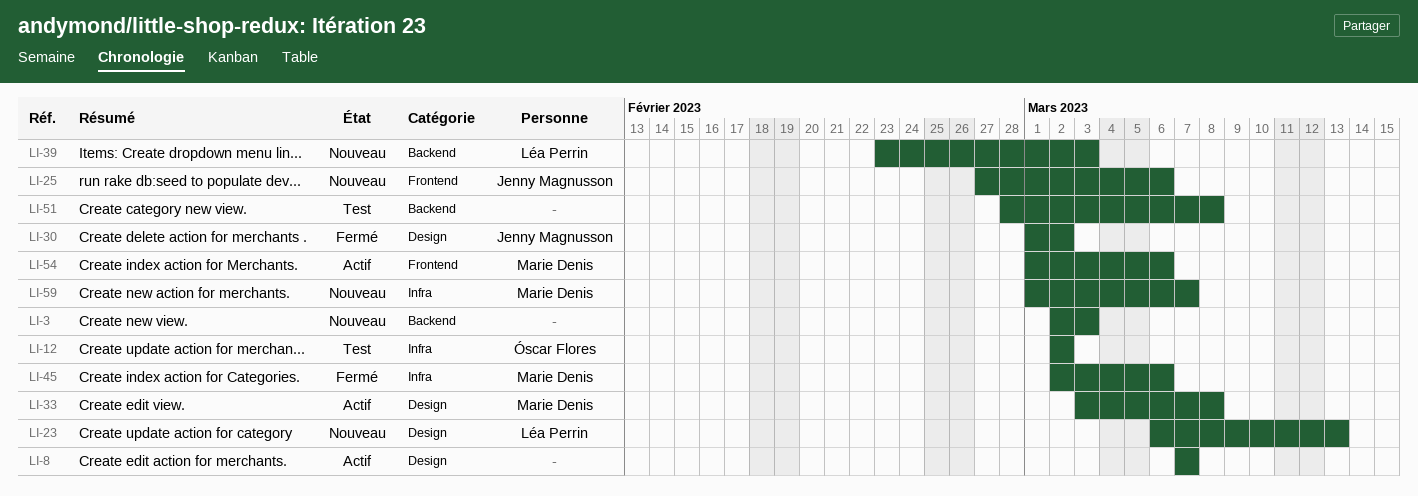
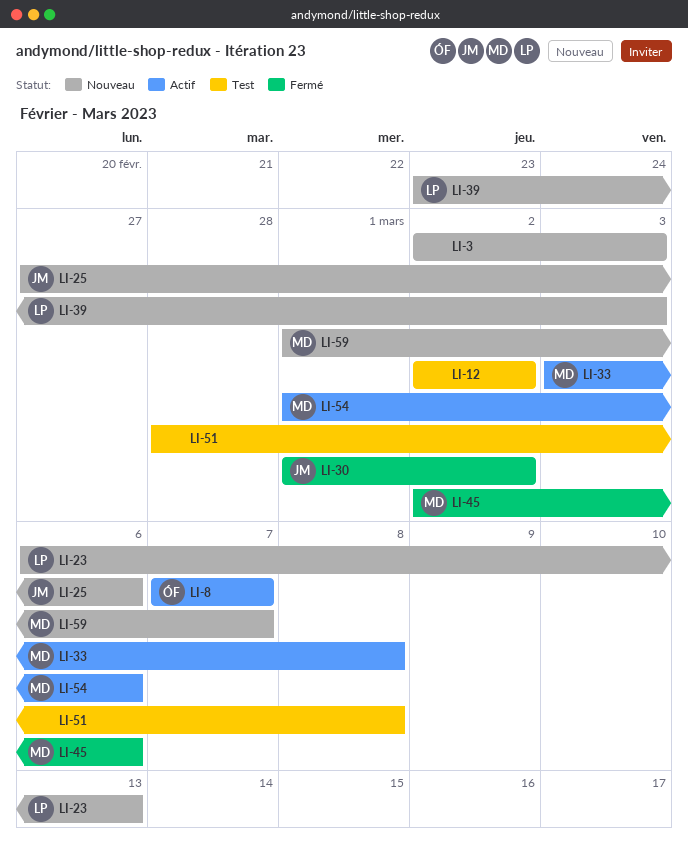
LI-8, owner: none -> Óscar Flores
LI-12, owner: Óscar Flores -> none

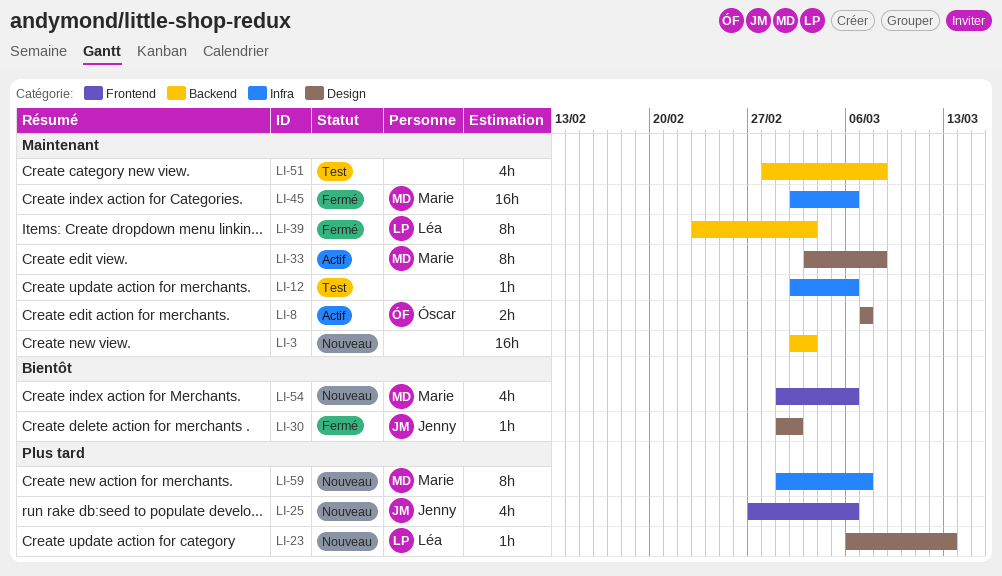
LI-12, due: Mar 2 -> Mar 6
LI-39, status: Nouveau -> Fermé
LI-54, status: Actif -> Nouveau

